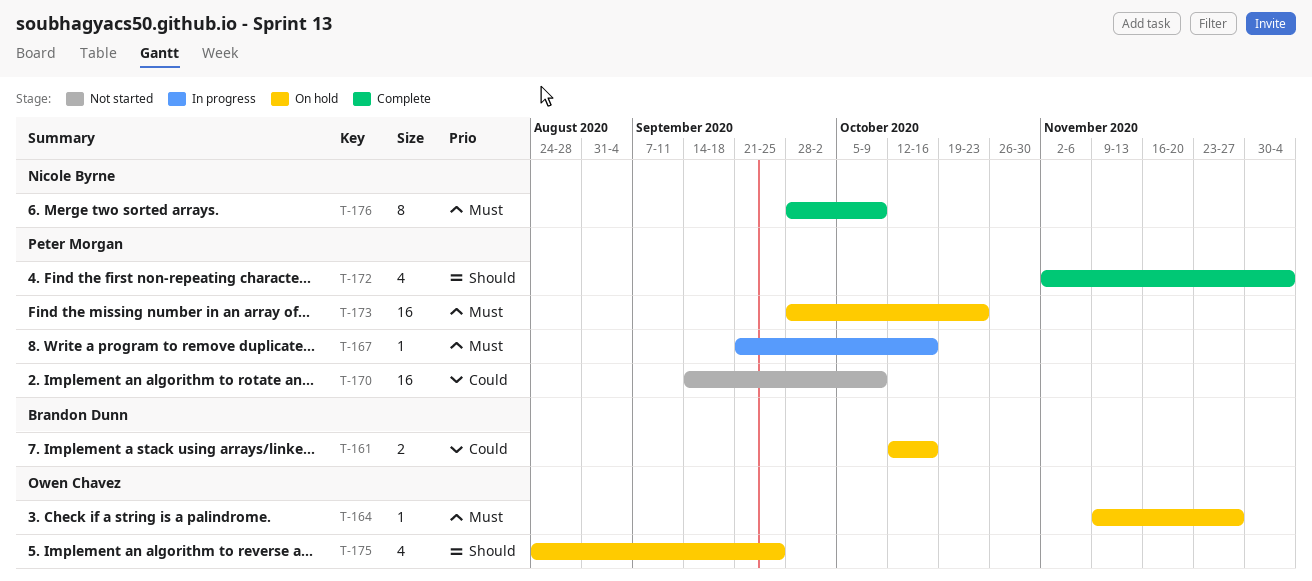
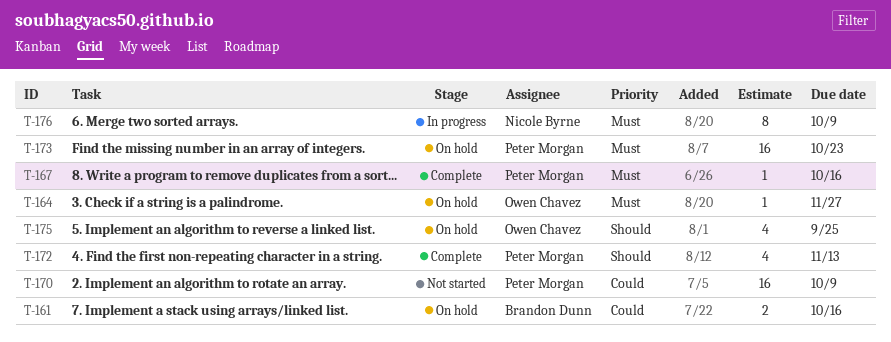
T-167, status: In progress -> Complete
T-172, due: Dec 4 -> Nov 13
T-176, status: Complete -> In progress

